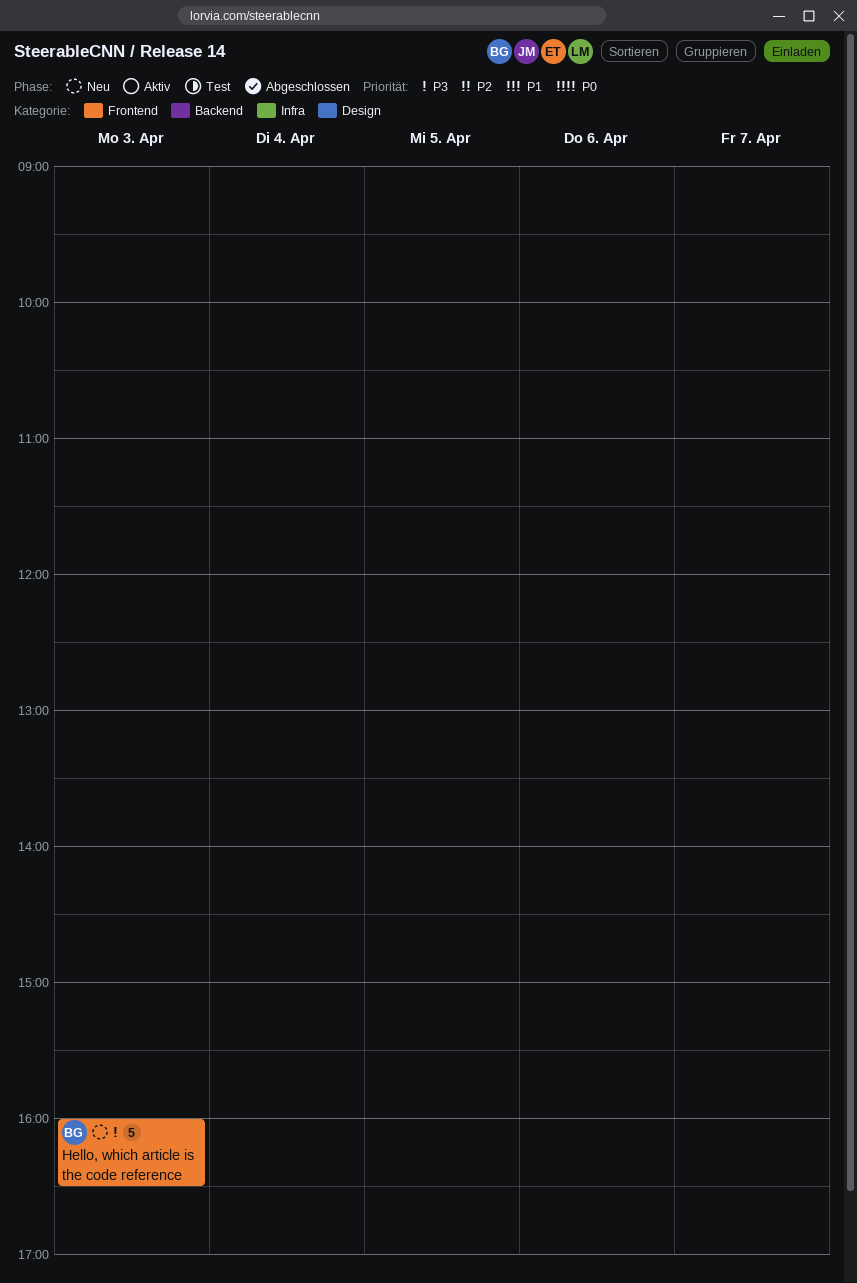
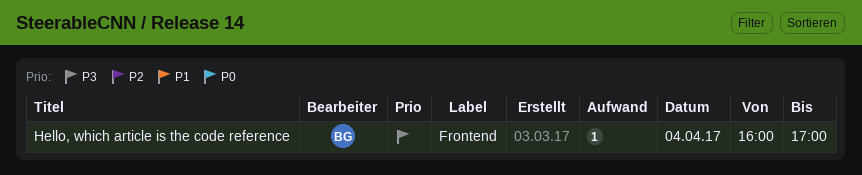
Hello, which article is the code reference, estimate: 5 -> 1
Hello, which article is the code reference, day: Apr 3 -> Apr 4
Hello, which article is the code reference, ends: 16:30 -> 17:00

